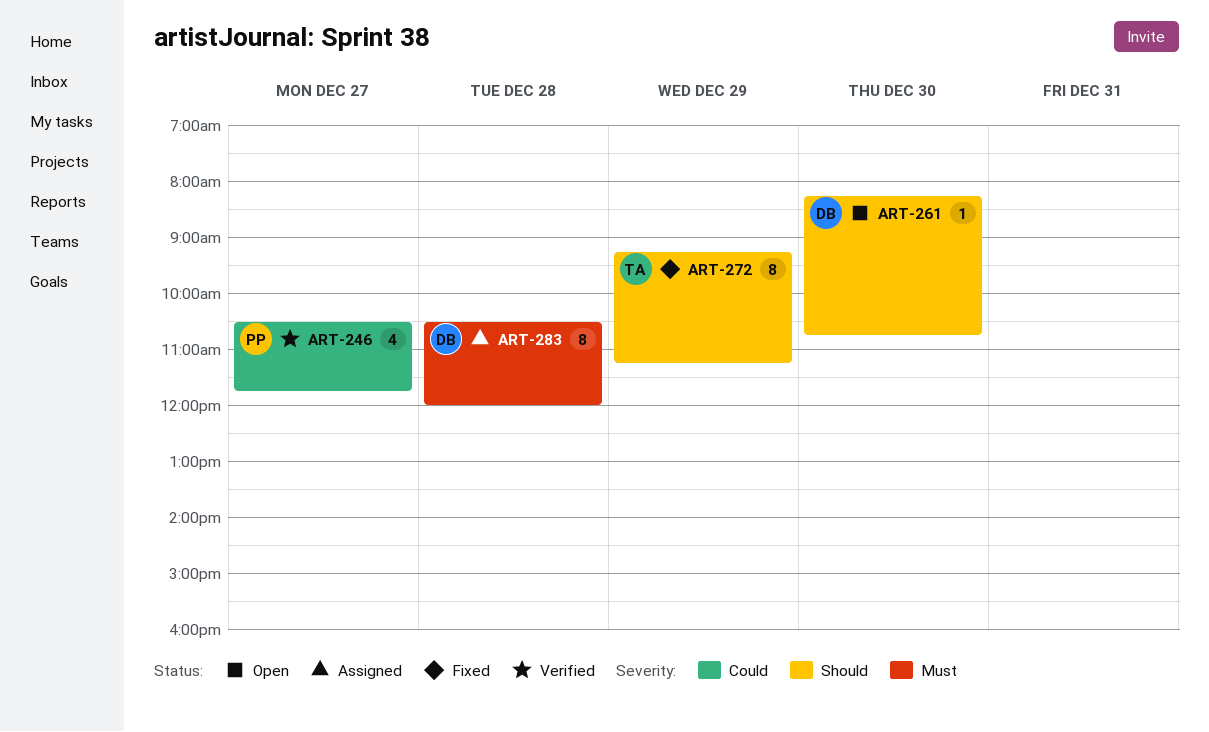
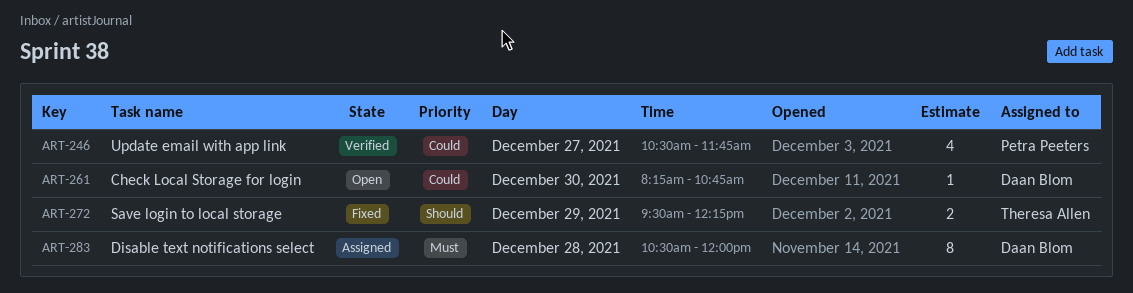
ART-261, priority: Should -> Could
ART-272, estimate: 8 -> 2
ART-272, begins: 09:15 -> 09:30
ART-272, ends: 11:15 -> 12:15

